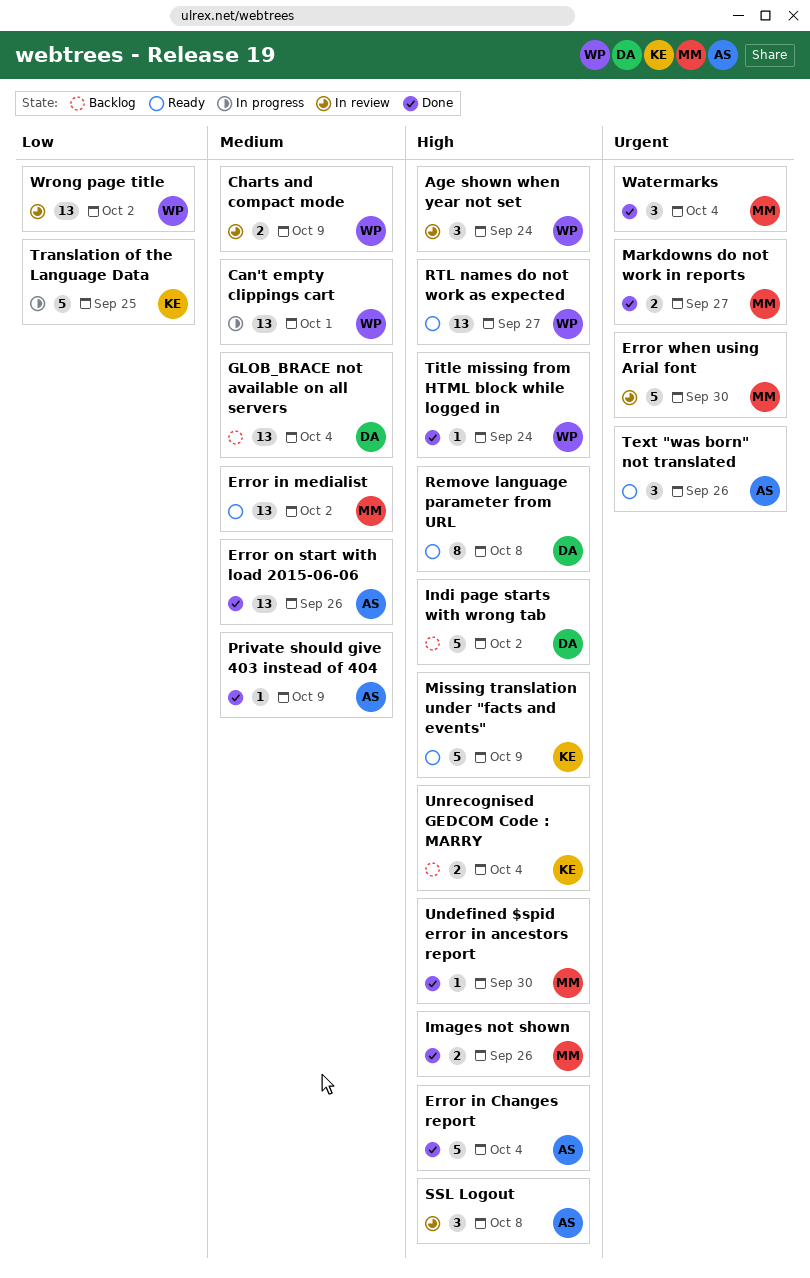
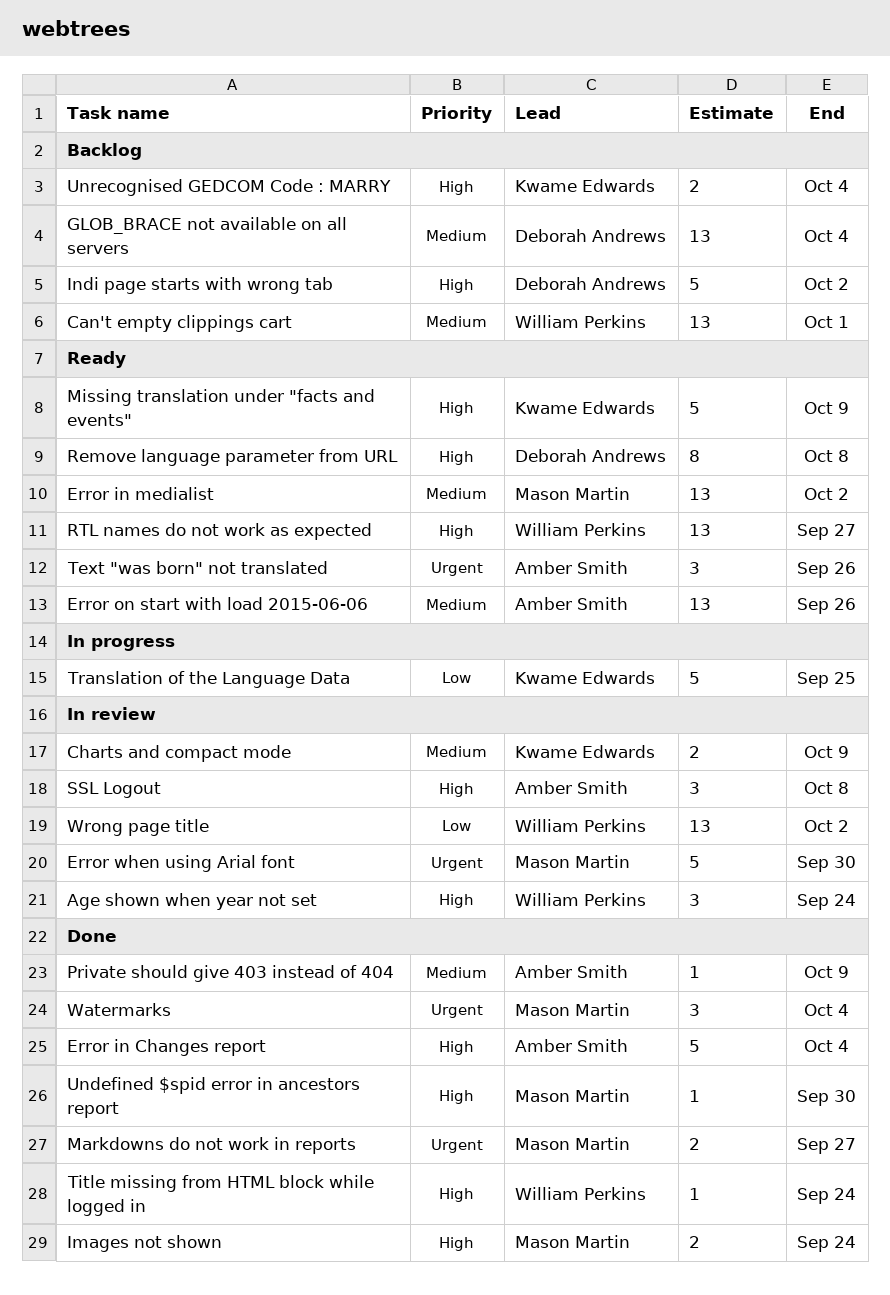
Can't empty clippings cart, status: In progress -> Backlog
Charts and compact mode, owner: William Perkins -> Kwame Edwards
Error on start with load 2015-06-06, status: Done -> Ready
Images not shown, due: Sep 26 -> Sep 24

